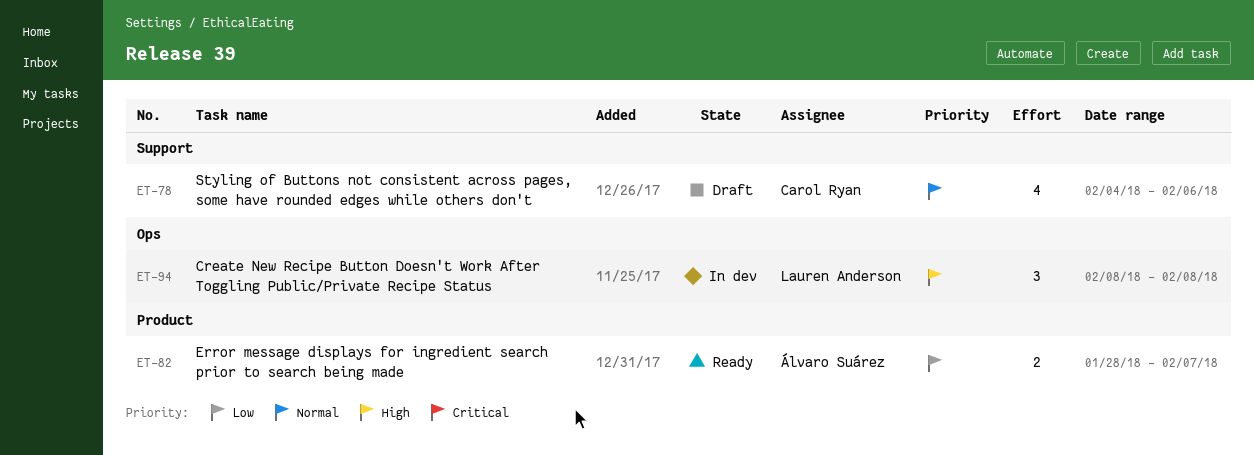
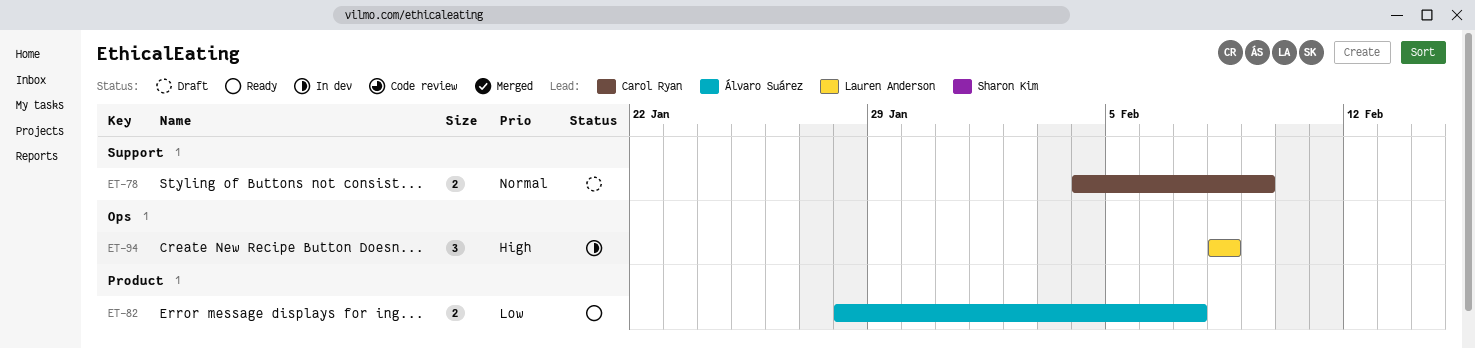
ET-78, estimate: 4 -> 2
ET-78, due: Feb 6 -> Feb 9

